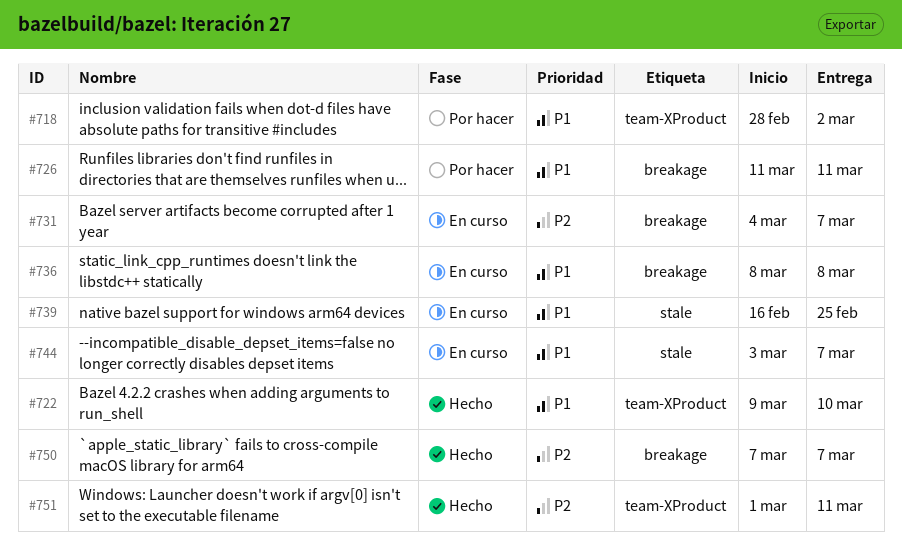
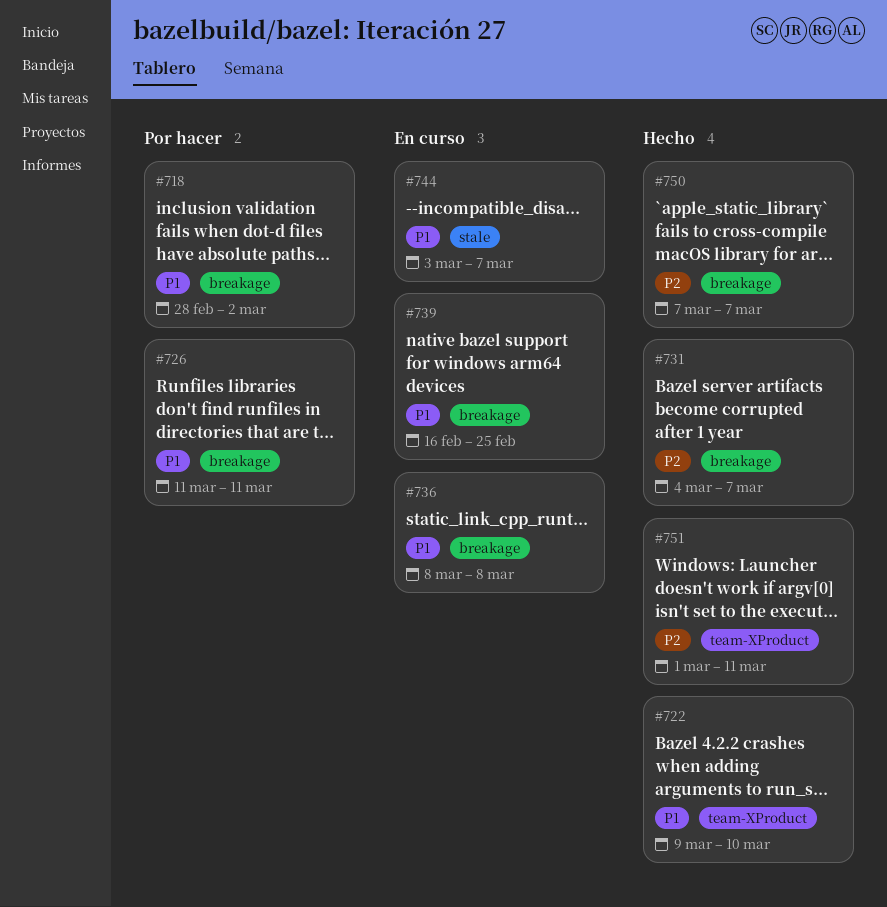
#718, label: team-XProduct -> breakage
#731, status: En curso -> Hecho
#739, label: stale -> breakage

